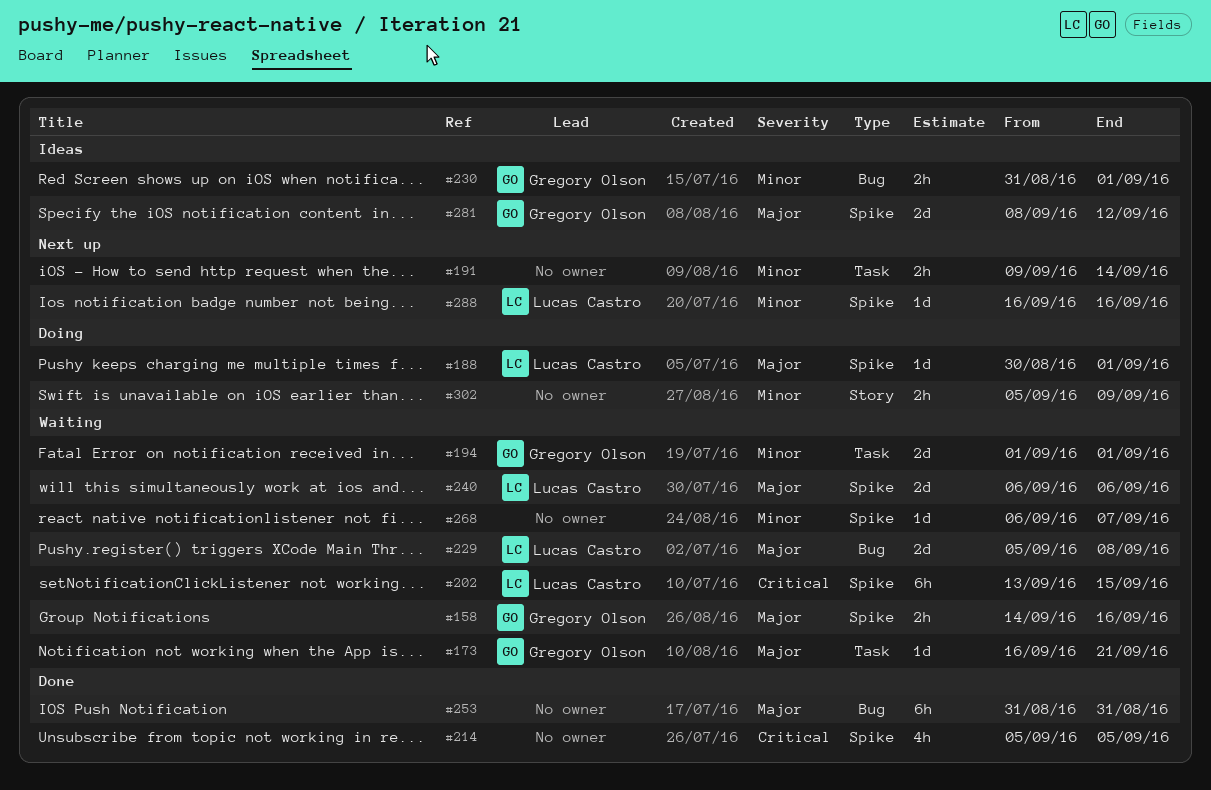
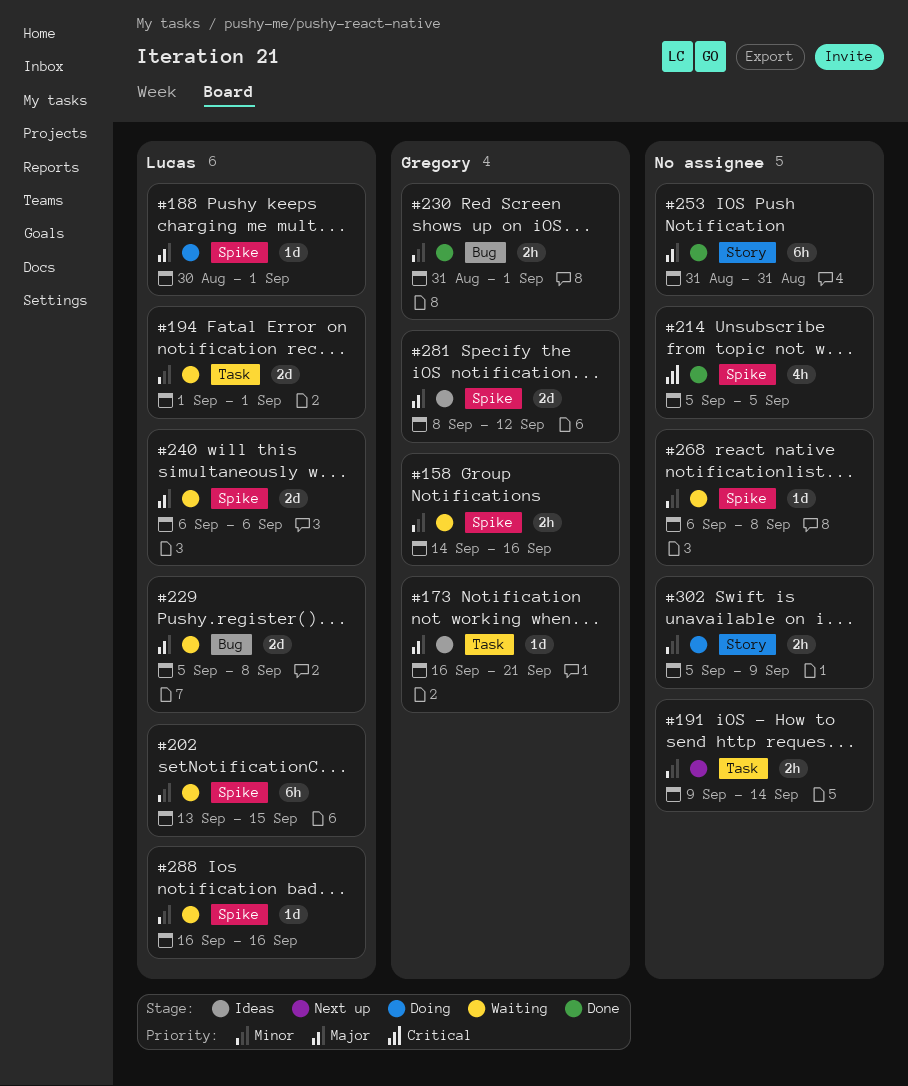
#158, priority: Major -> Minor
#173, status: Waiting -> Ideas
#194, owner: Gregory Olson -> Lucas Castro
#202, priority: Critical -> Minor
#230, status: Ideas -> Done
#253, label: Bug -> Story
#268, due: Sep 7 -> Sep 8
#288, status: Next up -> Waiting

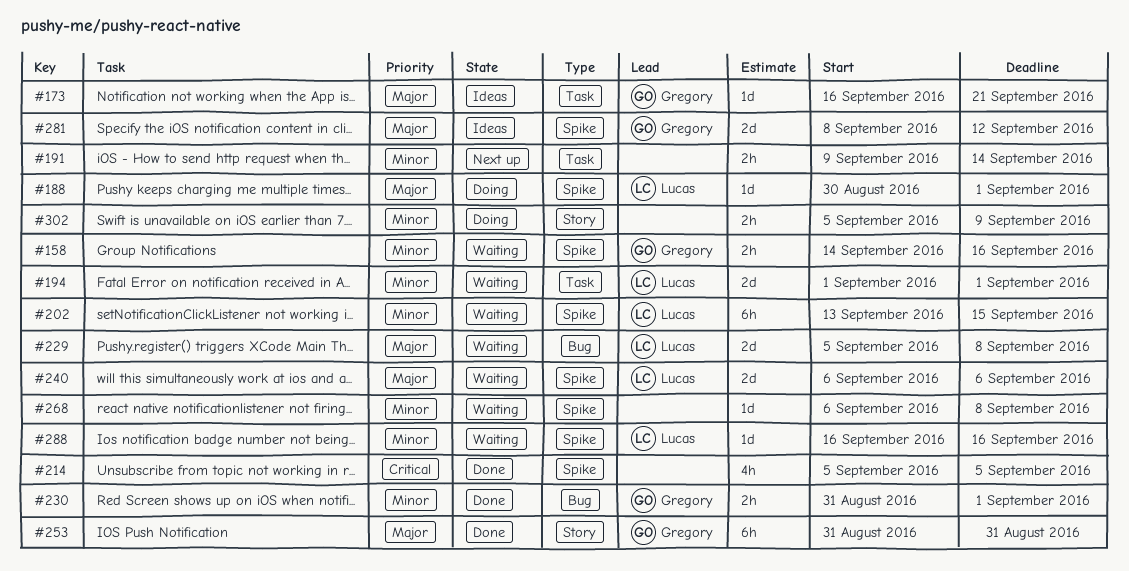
#253, owner: none -> Gregory

